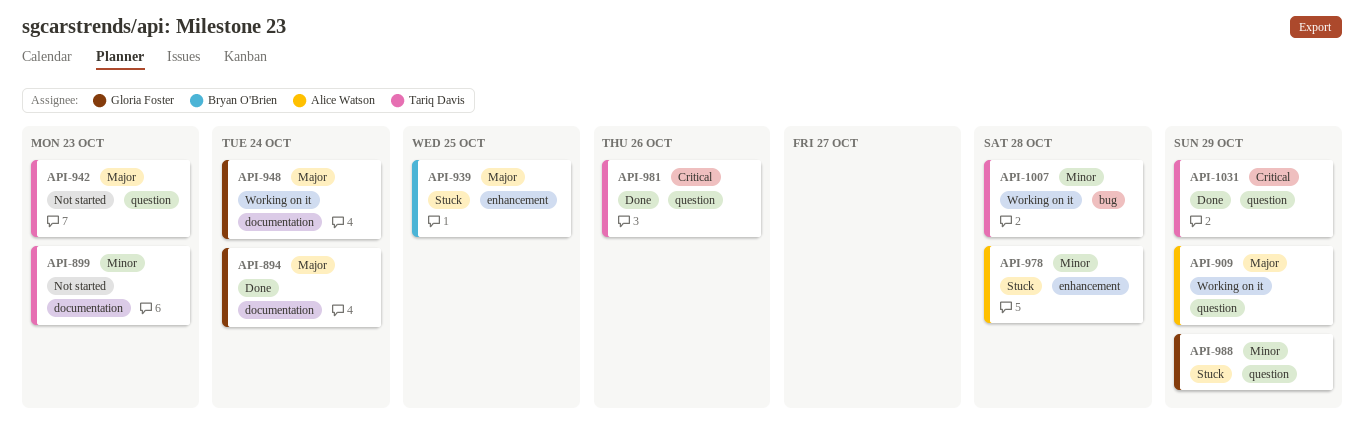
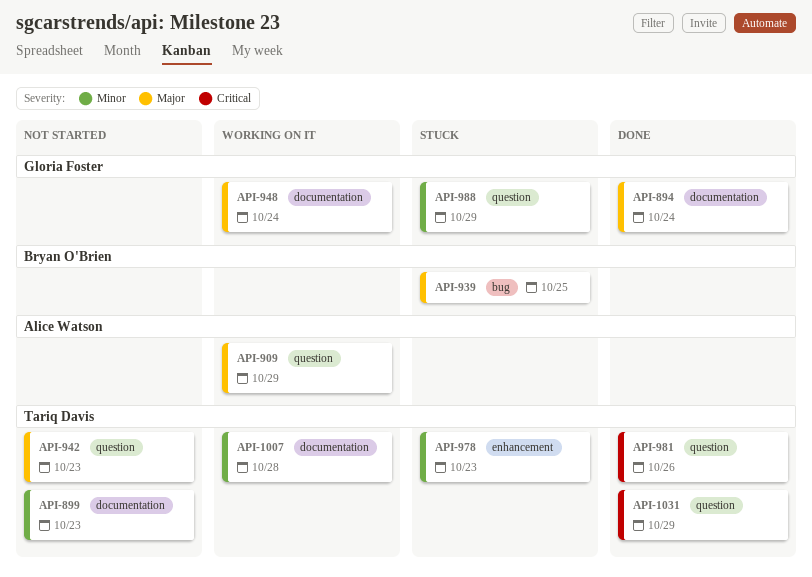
API-939, label: enhancement -> bug
API-978, owner: Alice Watson -> Tariq Davis
API-978, due: Oct 28 -> Oct 23
API-1007, label: bug -> documentation

